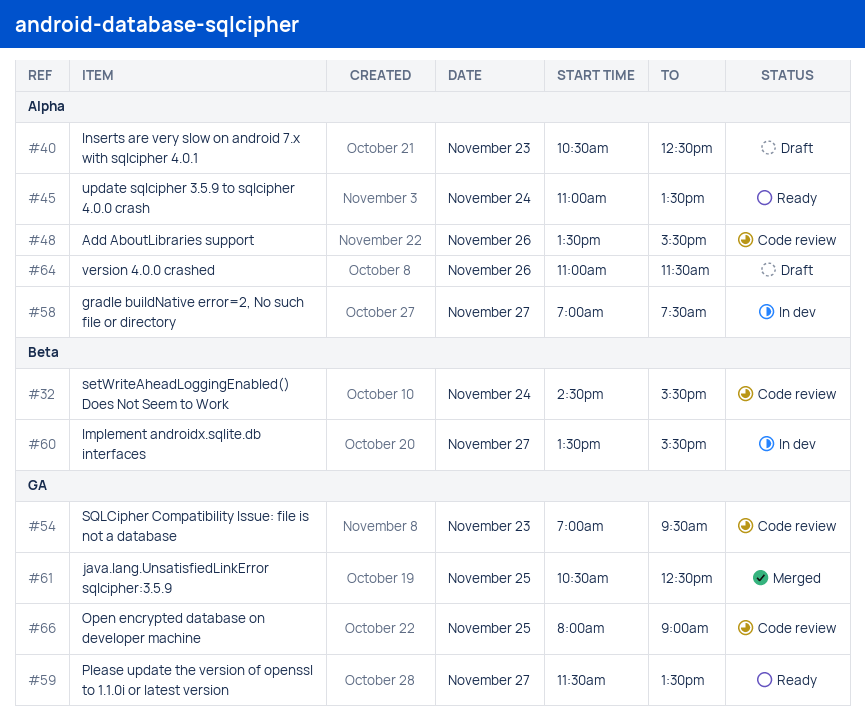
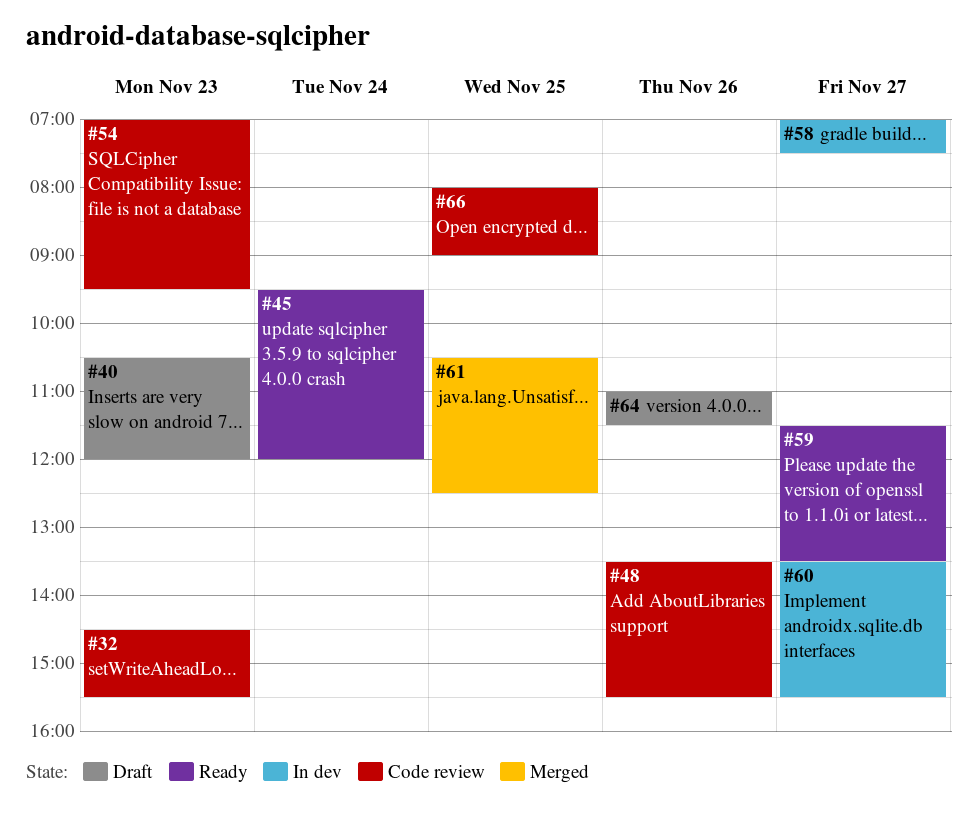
#32, day: Nov 24 -> Nov 23
#40, ends: 12:30 -> 12:00
#45, begins: 11:00 -> 09:30
#45, ends: 13:30 -> 12:00

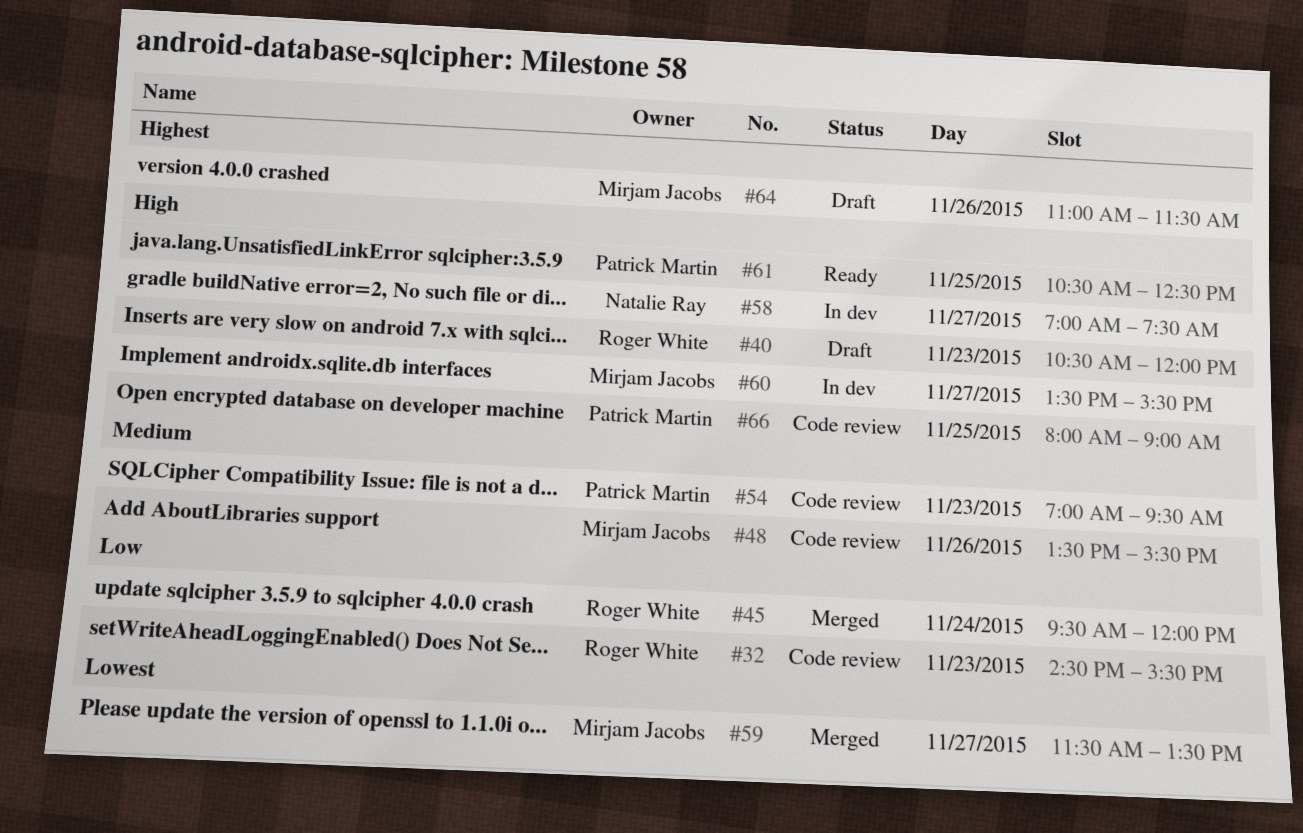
#45, status: Ready -> Merged
#59, status: Ready -> Merged
#61, status: Merged -> Ready

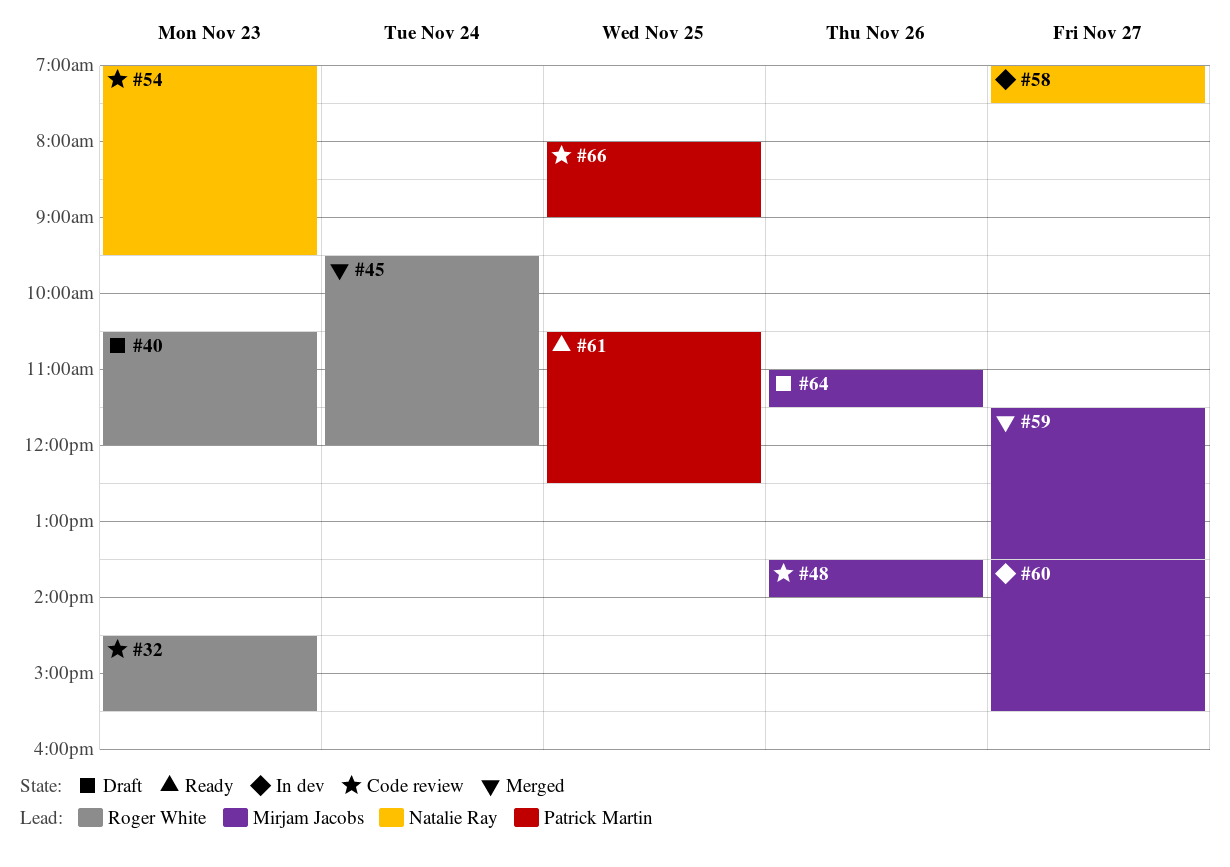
#48, ends: 15:30 -> 14:00
#54, owner: Patrick Martin -> Natalie Ray

